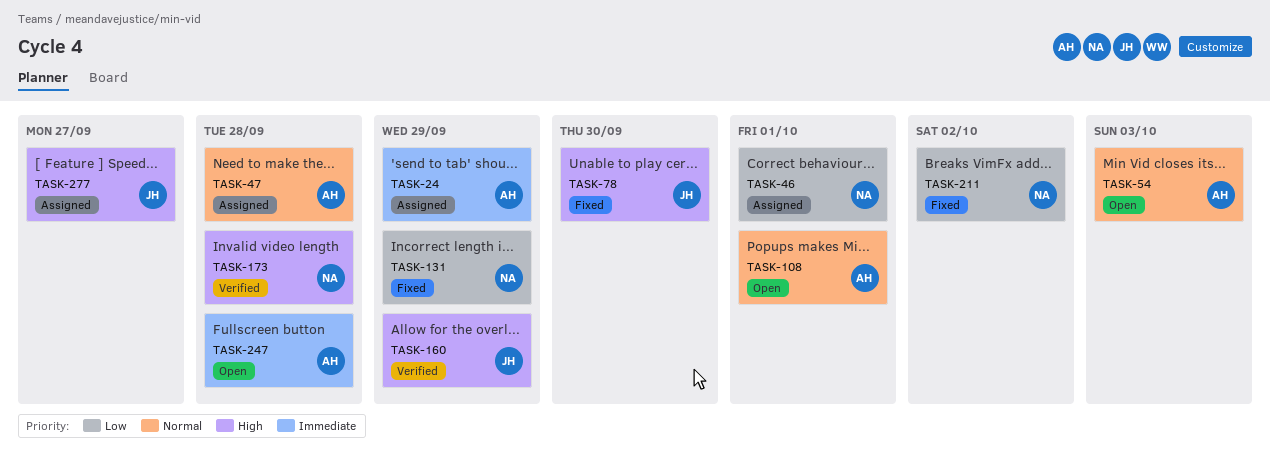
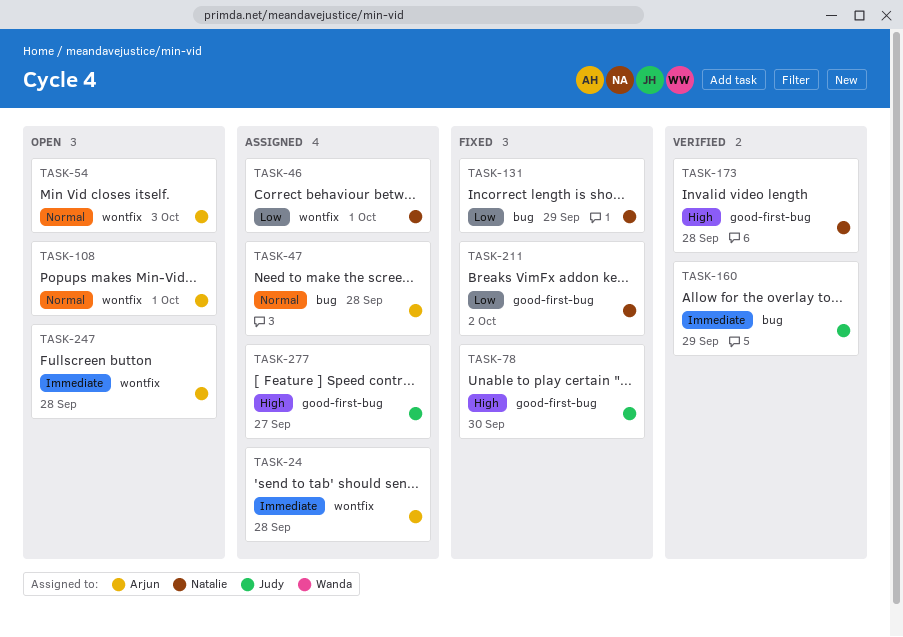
TASK-24, due: Sep 29 -> Sep 28
TASK-160, priority: High -> Immediate

